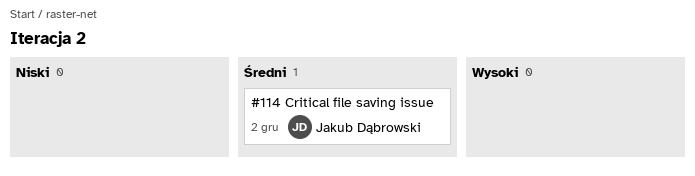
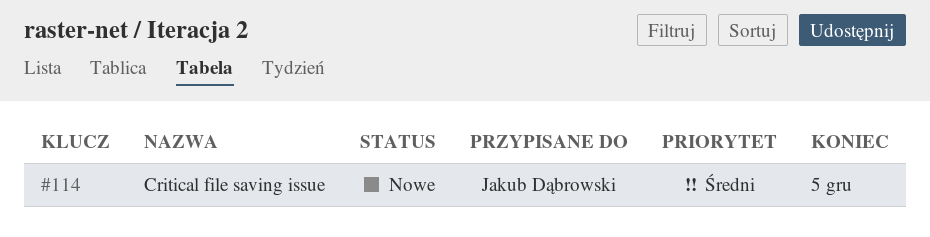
#114, due: Dec 2 -> Dec 5

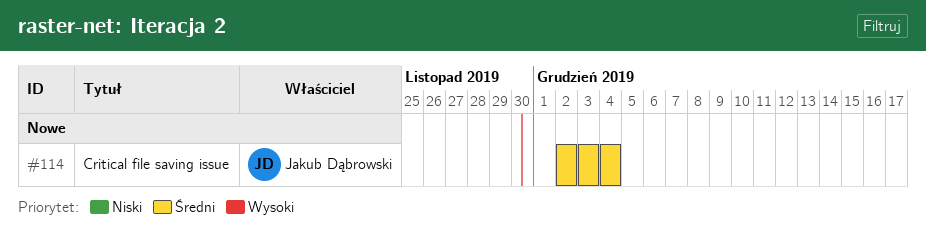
#114, due: Dec 5 -> Dec 4

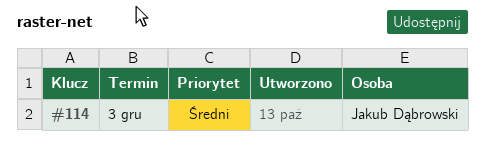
#114, due: Dec 4 -> Dec 3

